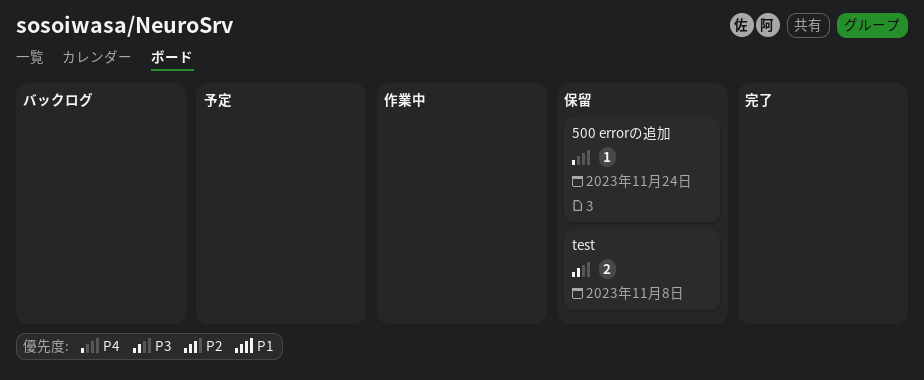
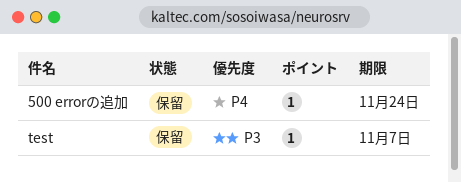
test, estimate: 2 -> 1
test, due: Nov 8 -> Nov 7

